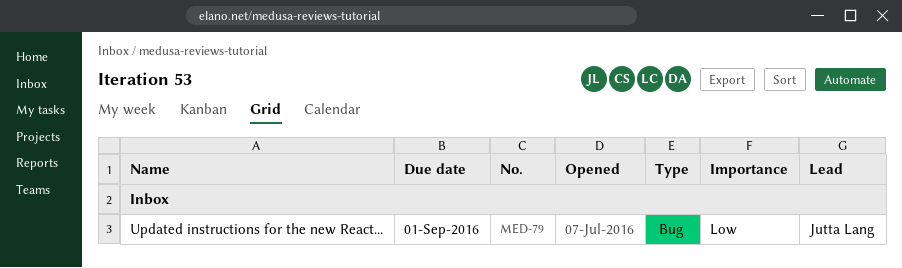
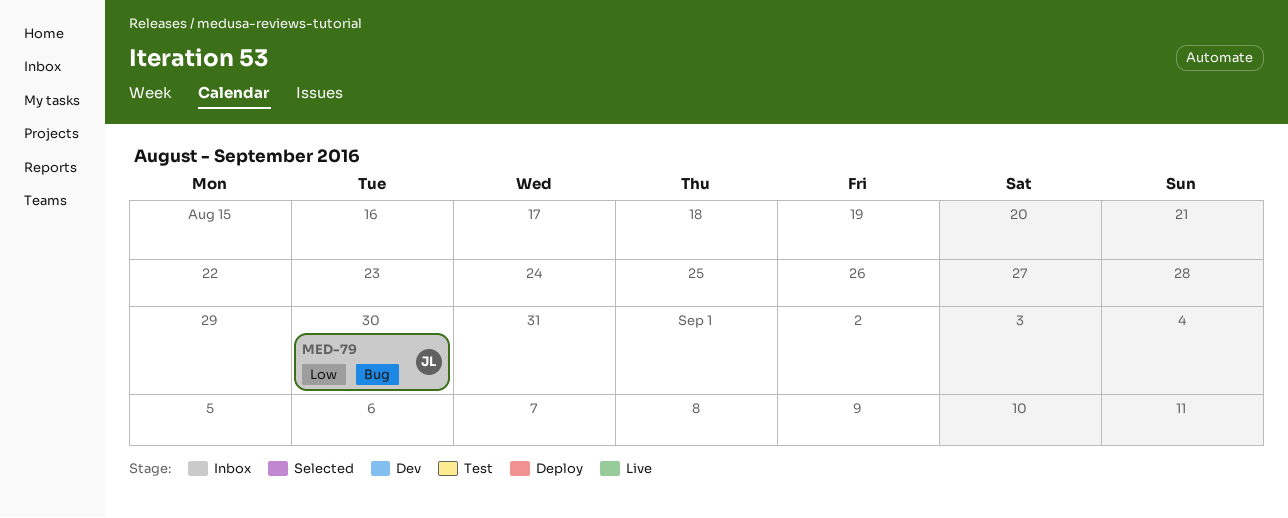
MED-79, due: Sep 1 -> Aug 30

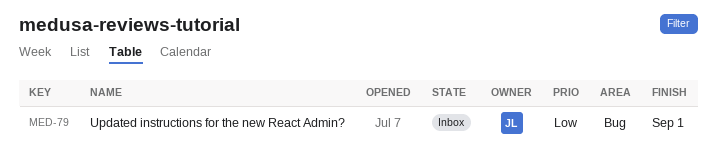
MED-79, due: Aug 30 -> Sep 1

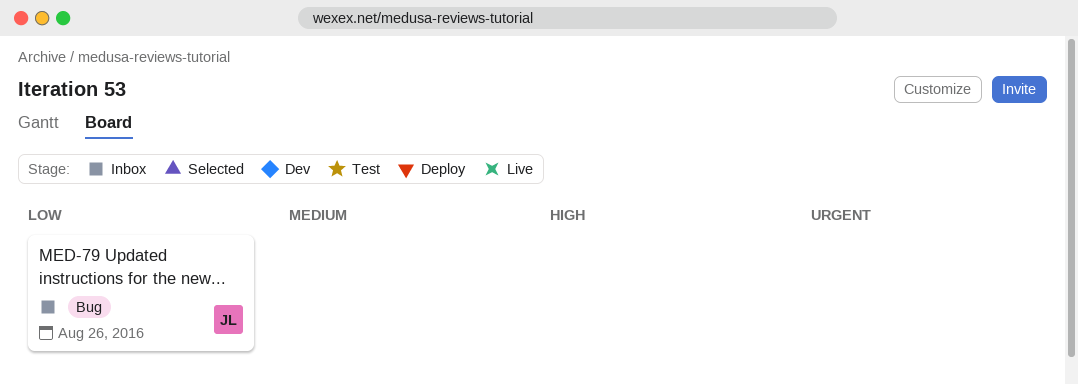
MED-79, due: Sep 1 -> Aug 26

